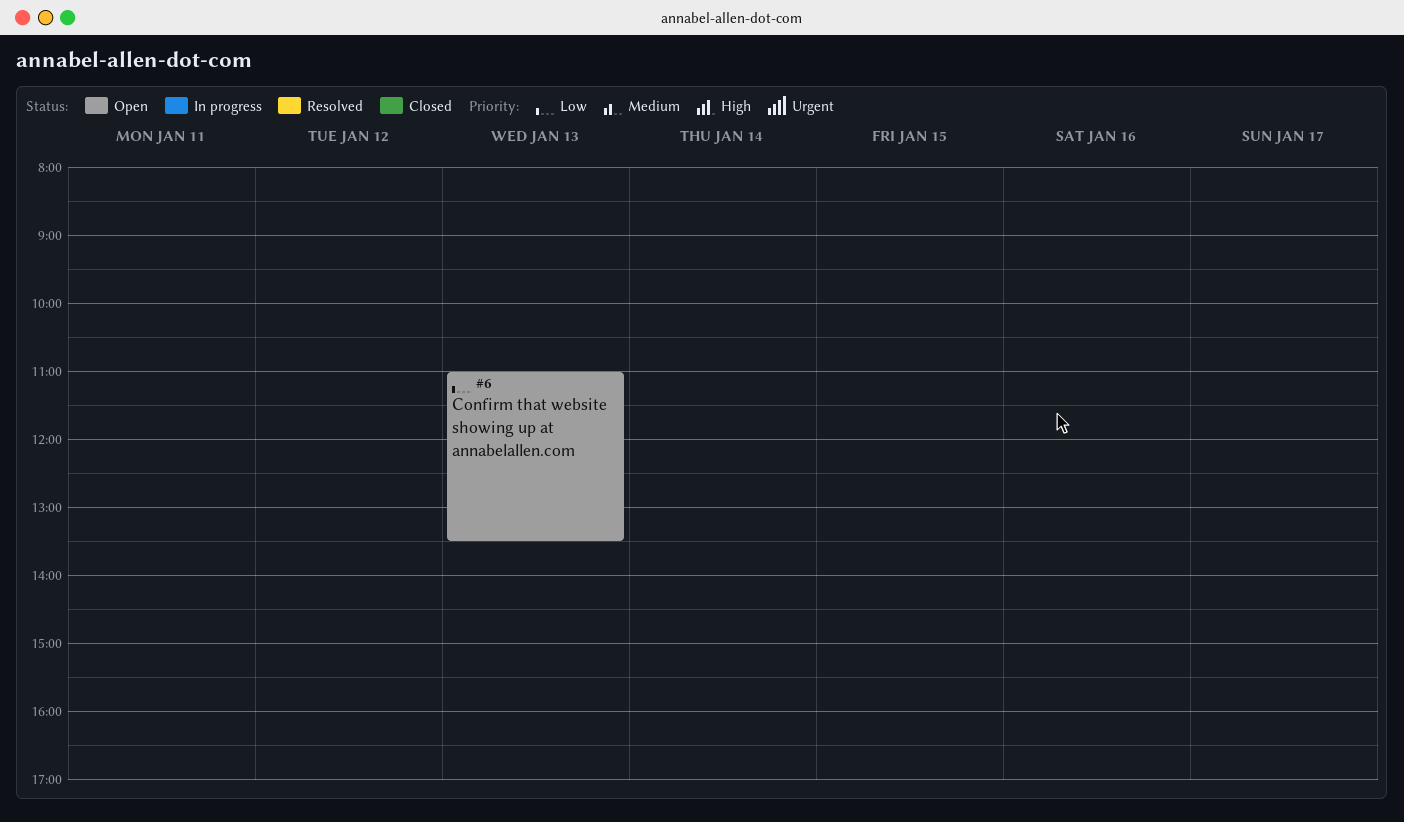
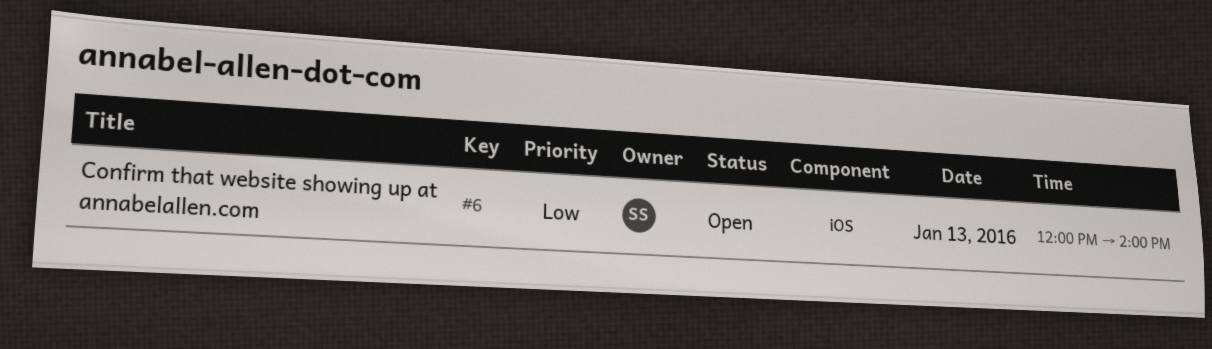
#6, begins: 11:00 -> 12:00
#6, ends: 13:30 -> 14:00

